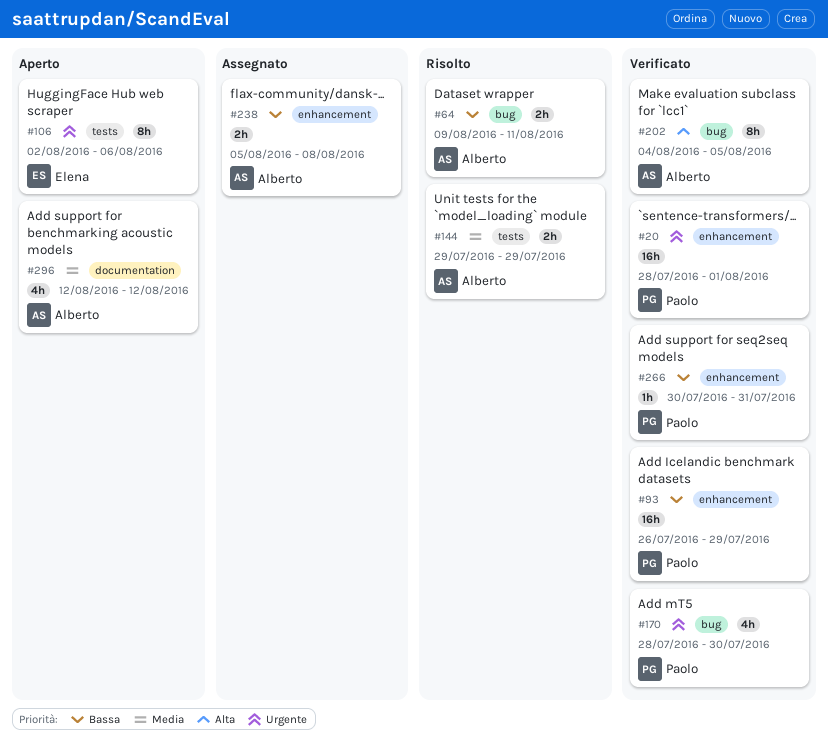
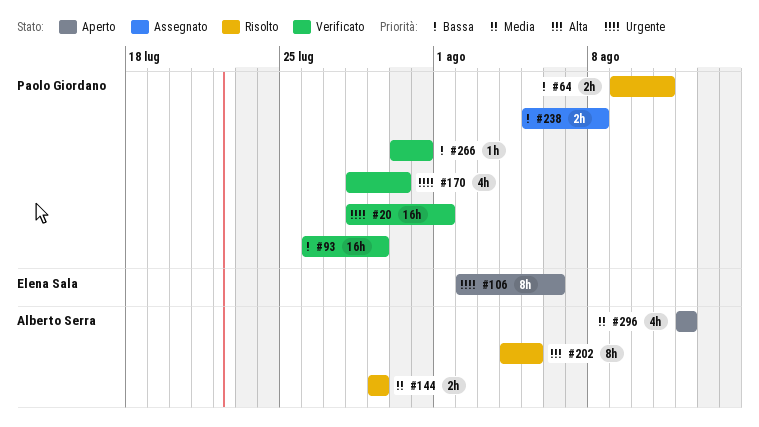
#64, owner: Alberto Serra -> Paolo Giordano
#202, status: Verificato -> Risolto
#238, owner: Alberto Serra -> Paolo Giordano

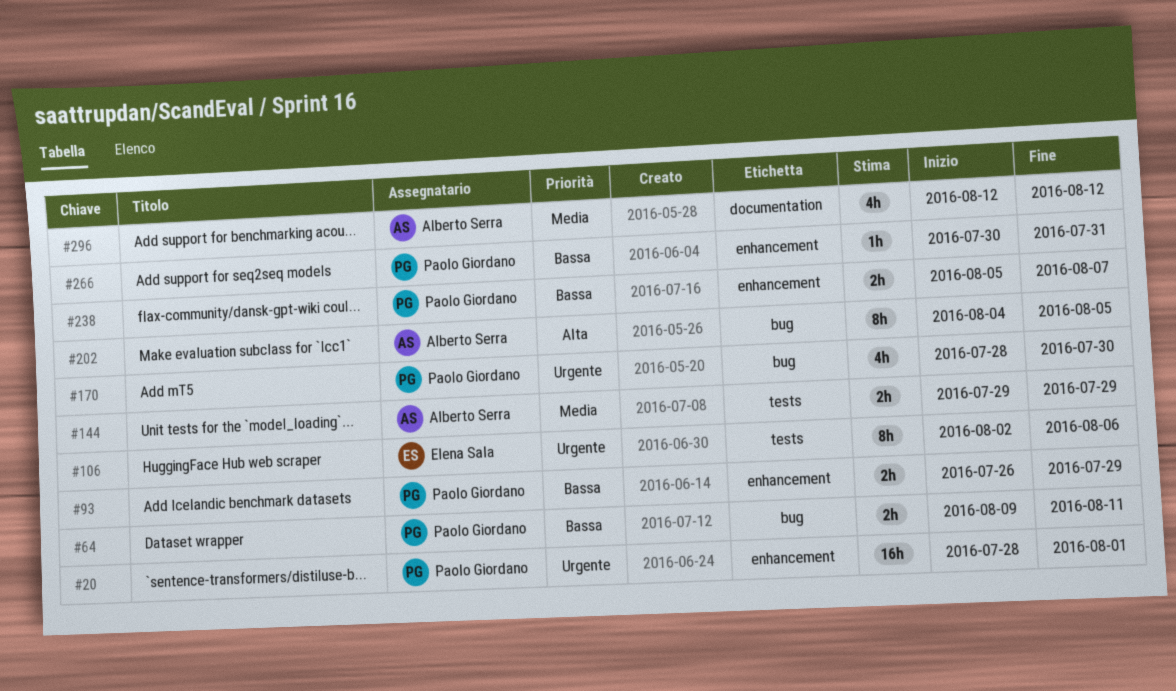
#93, estimate: 16h -> 2h
#238, due: Aug 8 -> Aug 7

